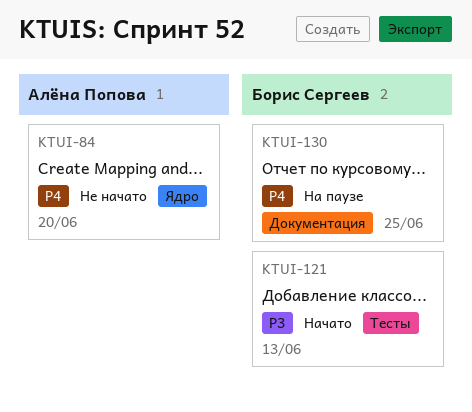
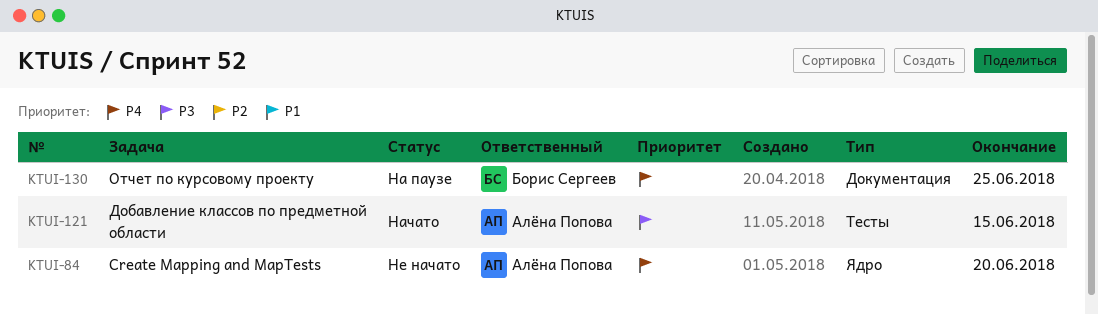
KTUI-121, owner: Борис Сергеев -> Алёна Попова
KTUI-121, due: Jun 13 -> Jun 15

